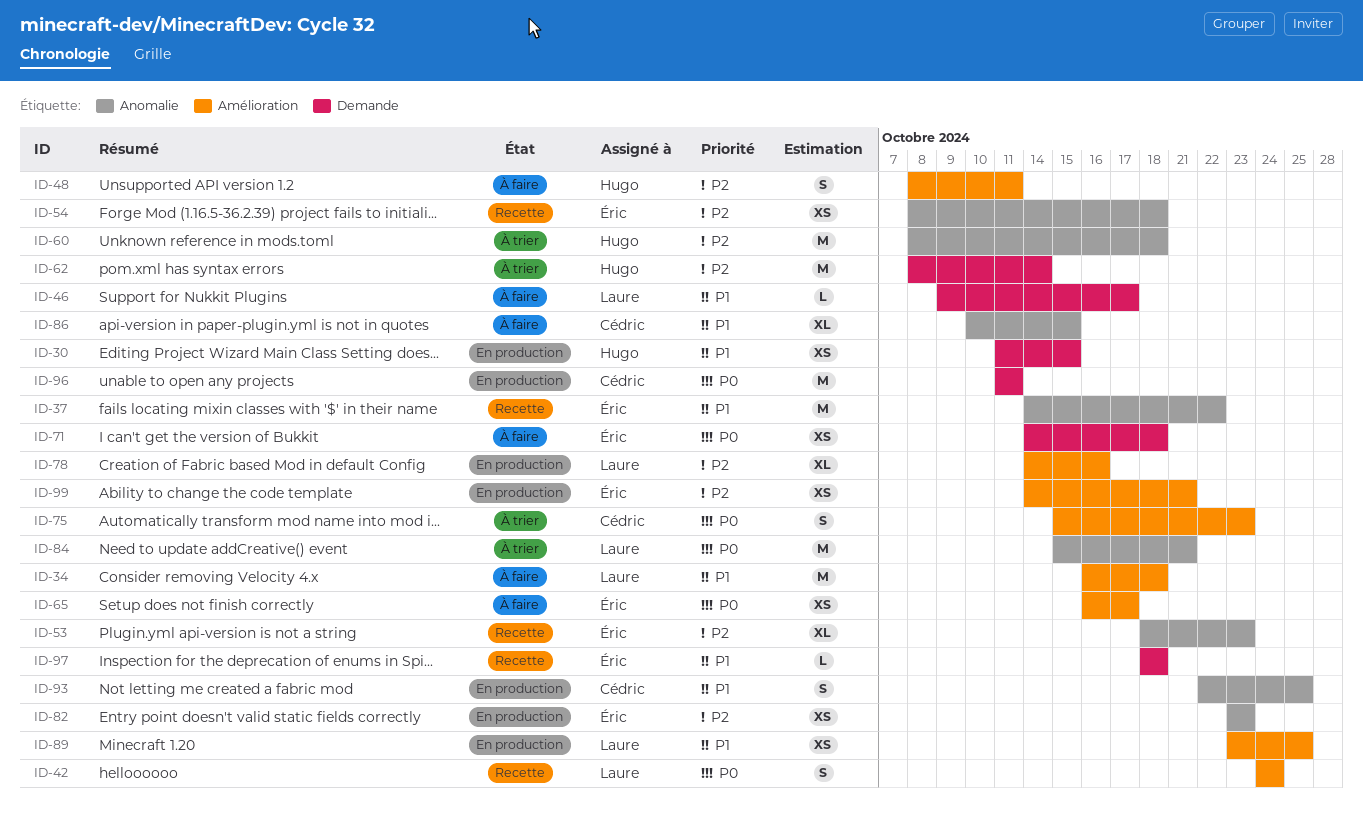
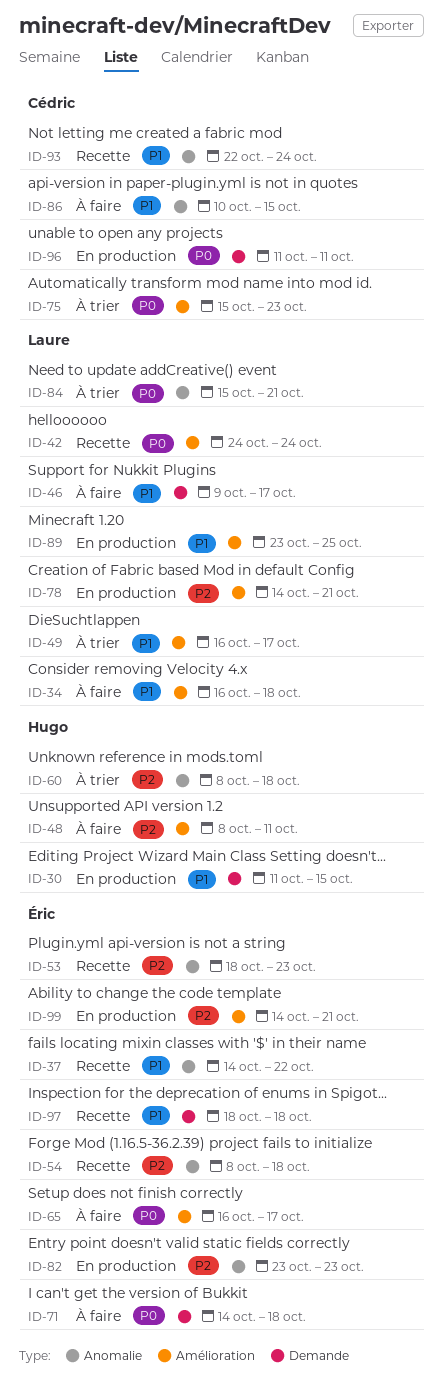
ID-49: none -> present
ID-62: present -> none
ID-78, due: Oct 16 -> Oct 21
ID-93, status: En production -> Recette
ID-93, due: Oct 25 -> Oct 24

